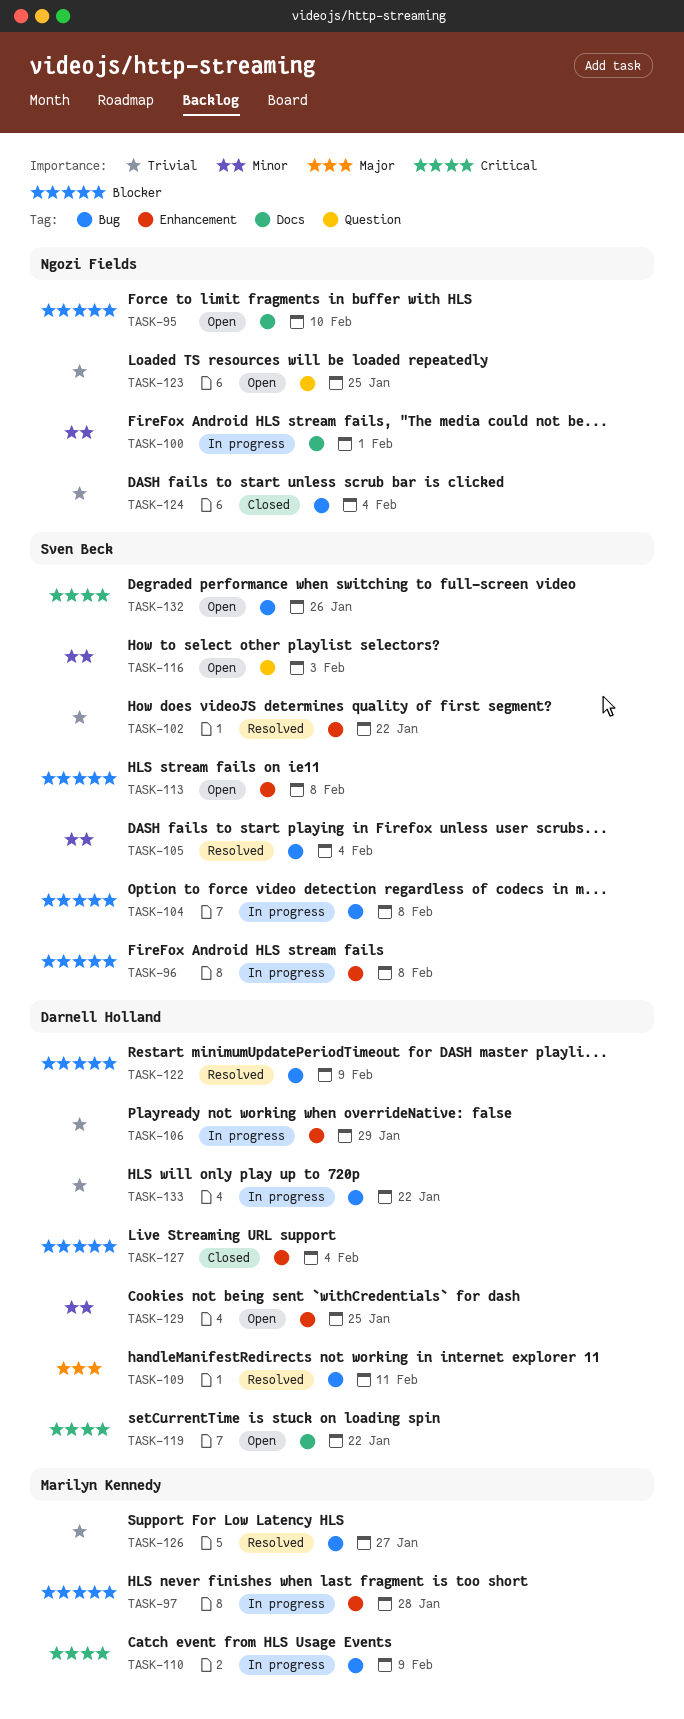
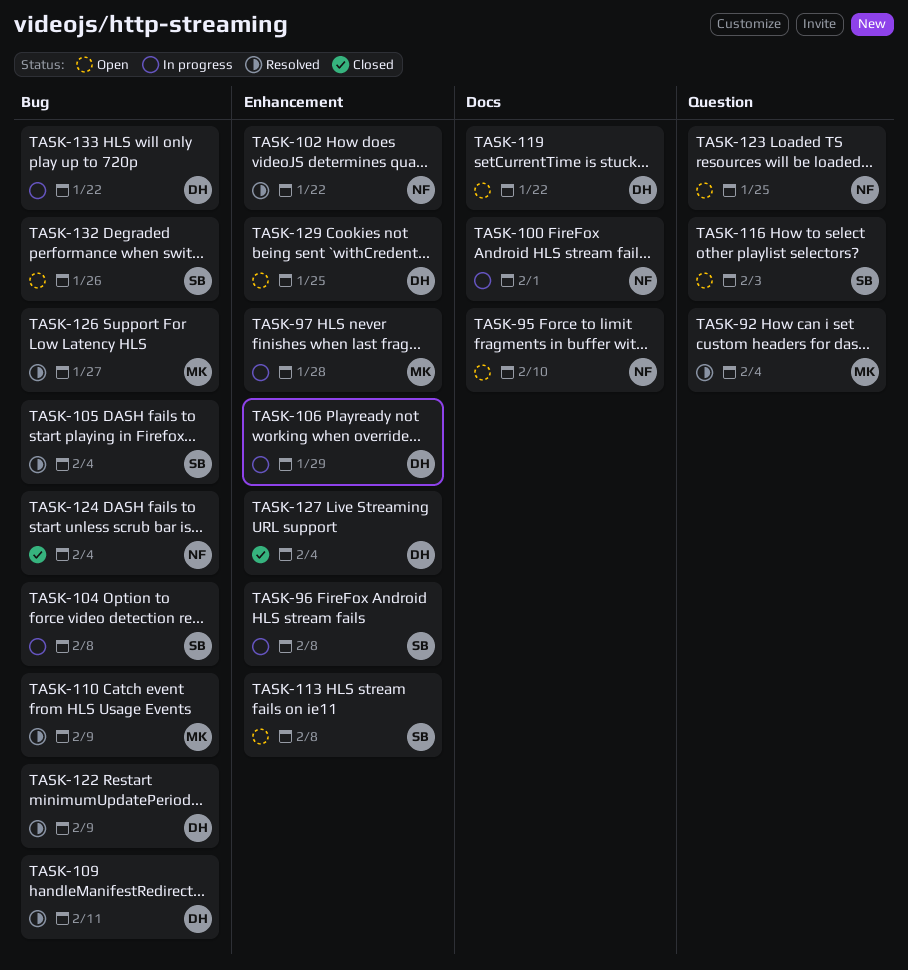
TASK-92: none -> present
TASK-102, owner: Sven Beck -> Ngozi Fields
TASK-110, status: In progress -> Resolved

